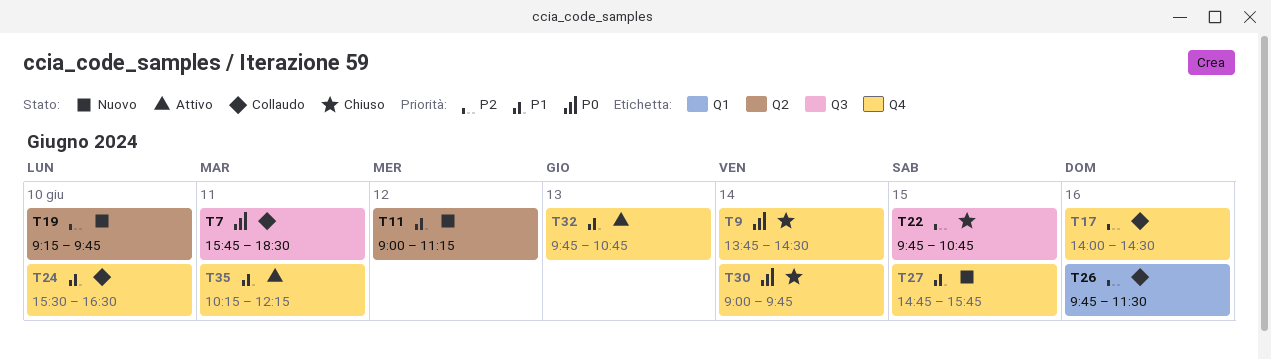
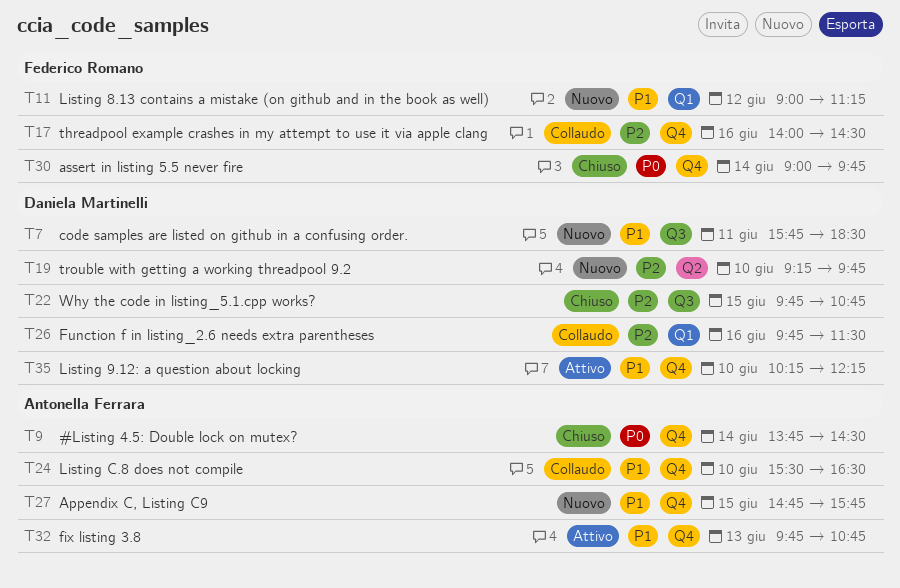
T7, status: Collaudo -> Nuovo
T7, priority: P0 -> P1
T11, label: Q2 -> Q1
T35, day: Jun 11 -> Jun 10

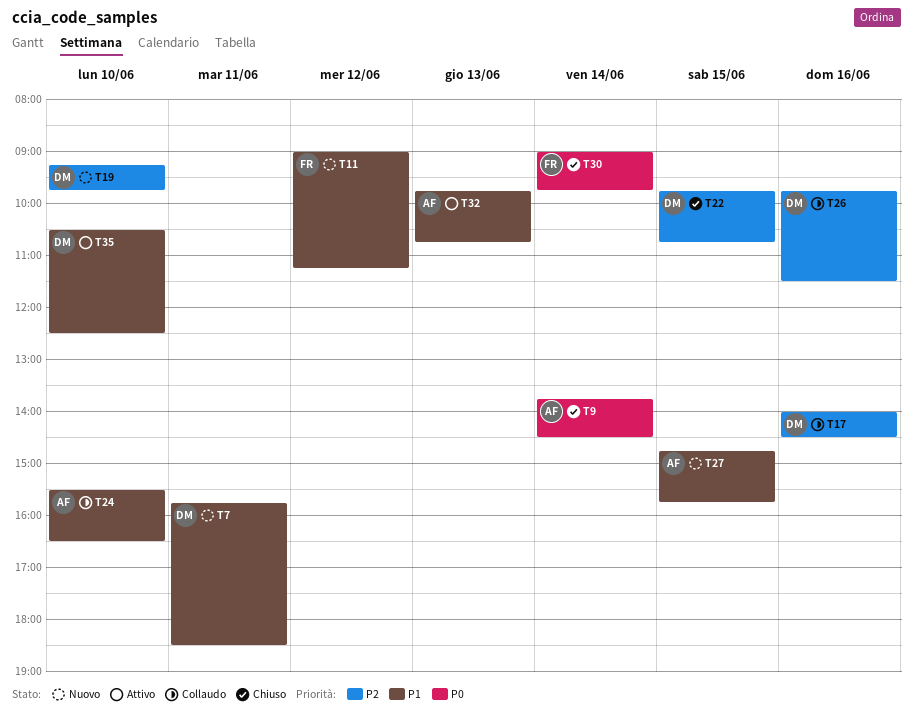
T17, owner: Federico Romano -> Daniela Martinelli
T35, begins: 10:15 -> 10:30
T35, ends: 12:15 -> 12:30

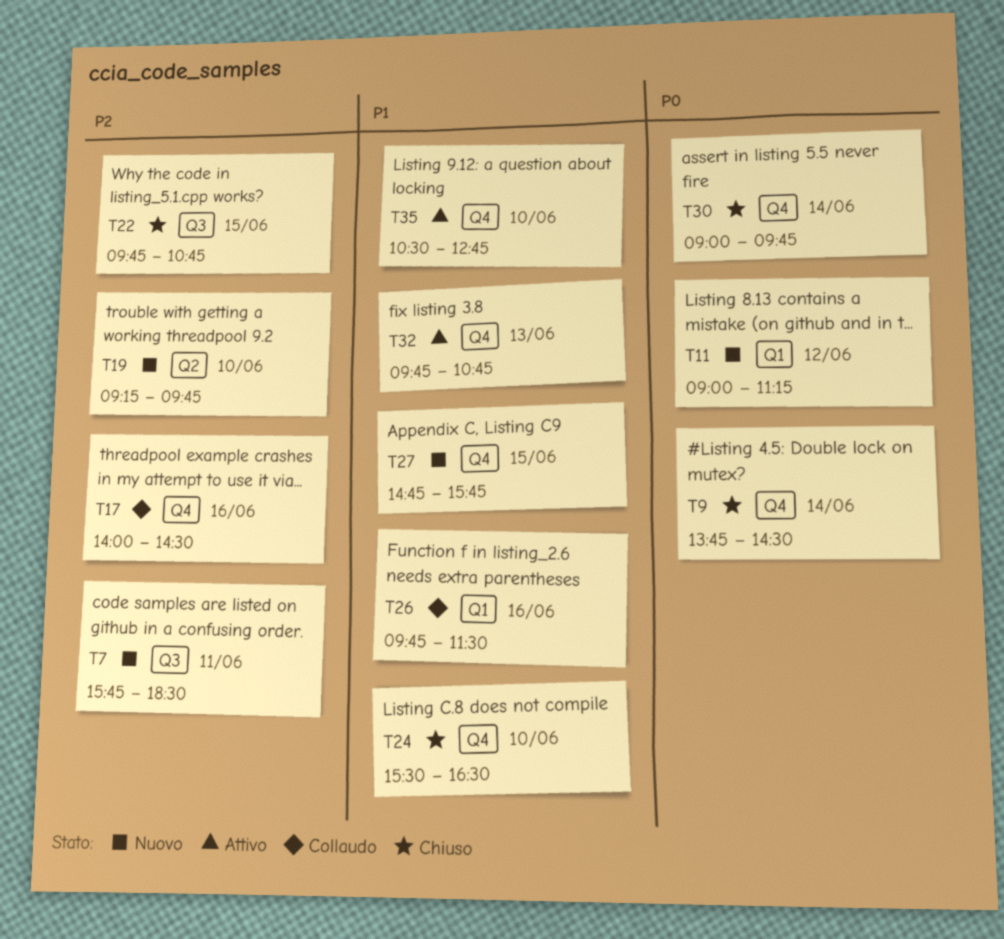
T7, priority: P1 -> P2
T11, priority: P1 -> P0
T24, status: Collaudo -> Chiuso
T26, priority: P2 -> P1
T35, ends: 12:30 -> 12:45

